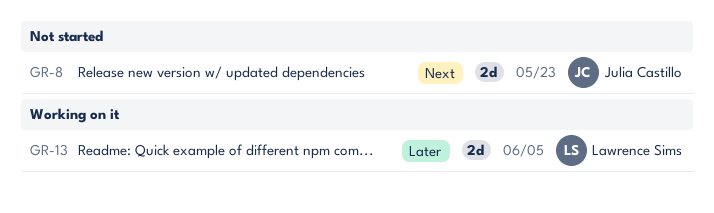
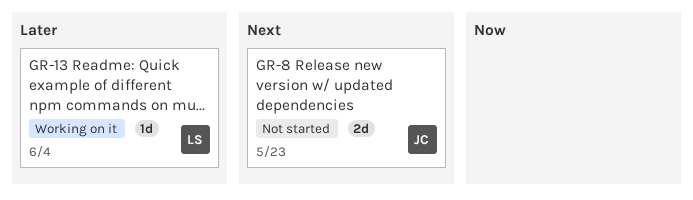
GR-13, estimate: 2d -> 1d
GR-13, due: Jun 5 -> Jun 4

